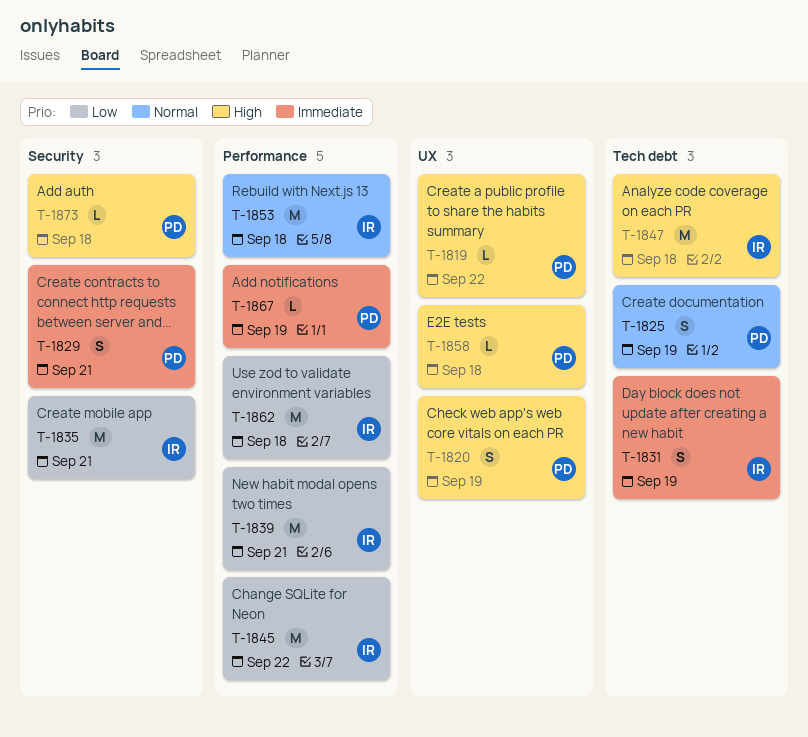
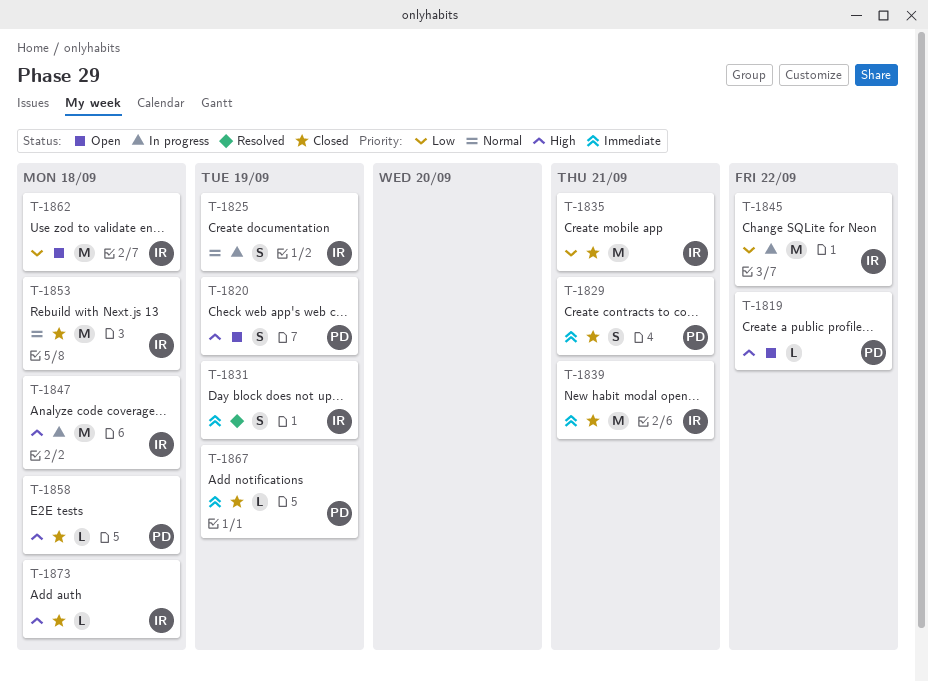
T-1825, owner: PD -> IR
T-1839, priority: Low -> Immediate
T-1873, owner: PD -> IR

